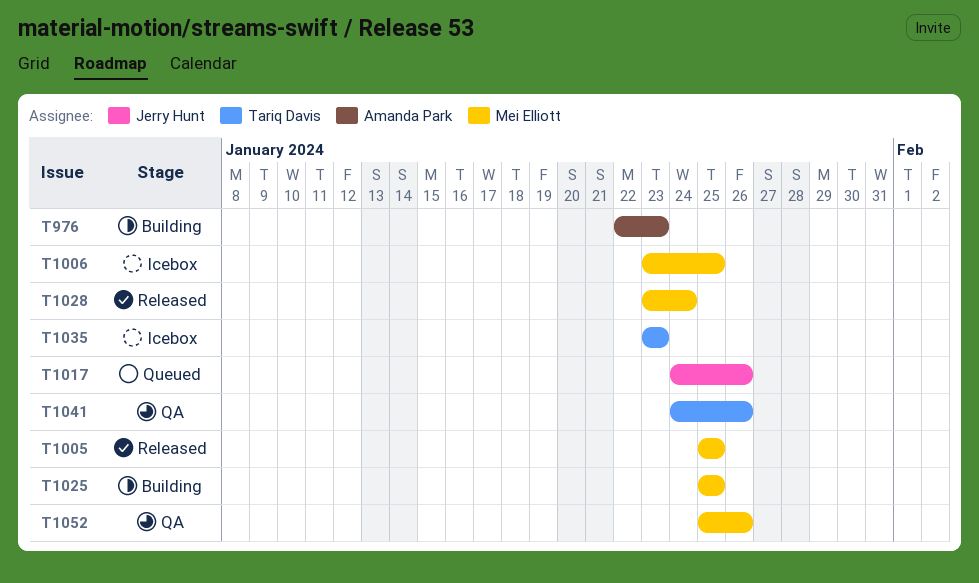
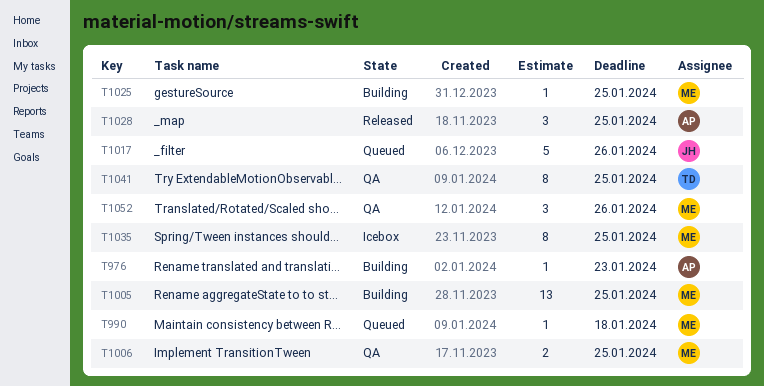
T990: none -> present
T1005, status: Released -> Building
T1006, status: Icebox -> QA
T1028, owner: Mei Elliott -> Amanda Park
T1028, due: Jan 24 -> Jan 25
T1035, owner: Tariq Davis -> Mei Elliott
T1035, due: Jan 23 -> Jan 25
T1041, due: Jan 26 -> Jan 25

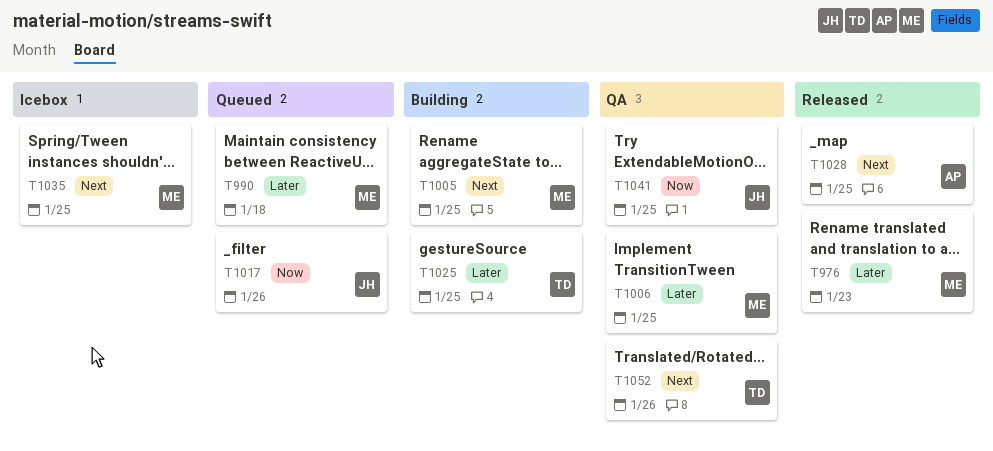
T976, status: Building -> Released
T976, owner: AP -> ME
T1025, owner: ME -> TD
T1041, owner: TD -> JH
T1052, owner: ME -> TD

